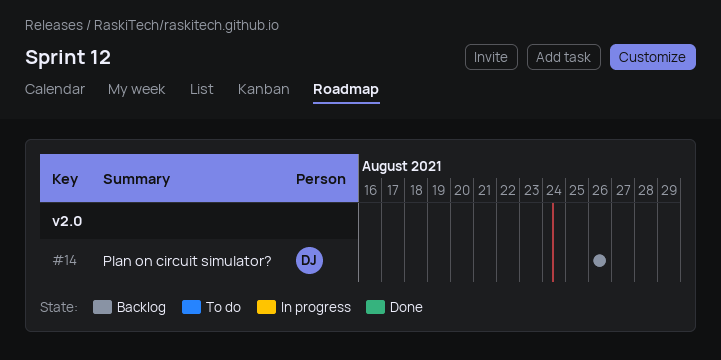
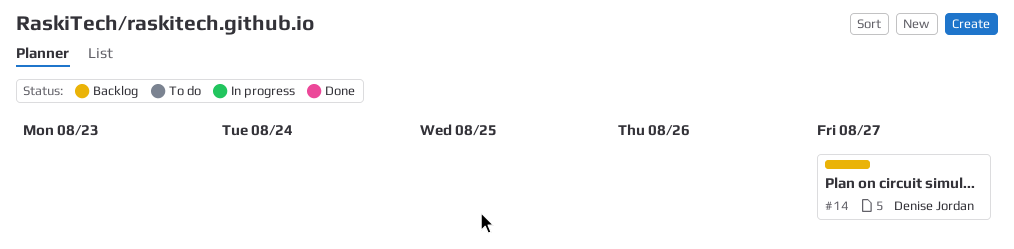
#14, due: Aug 26 -> Aug 27

